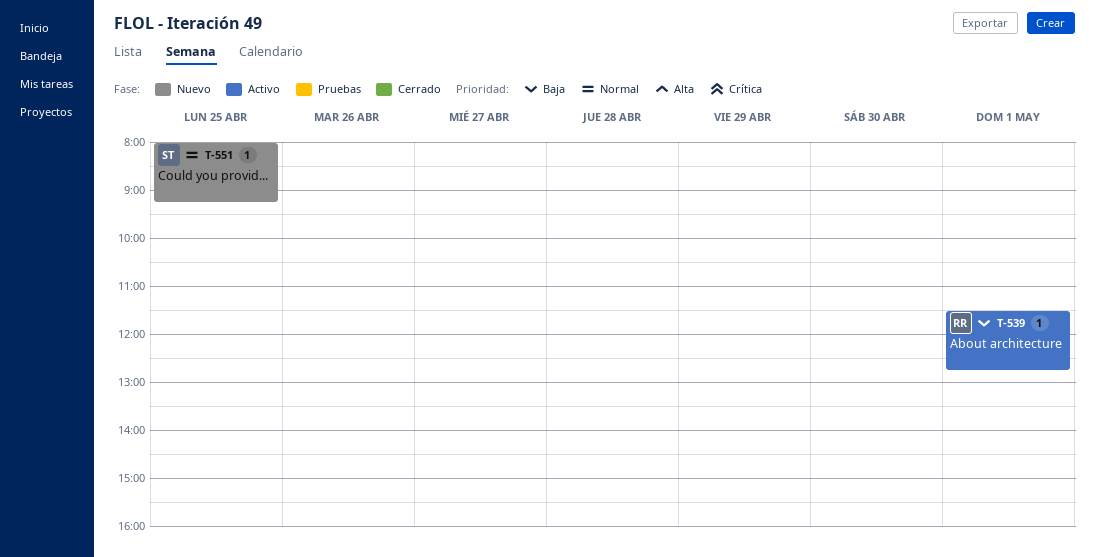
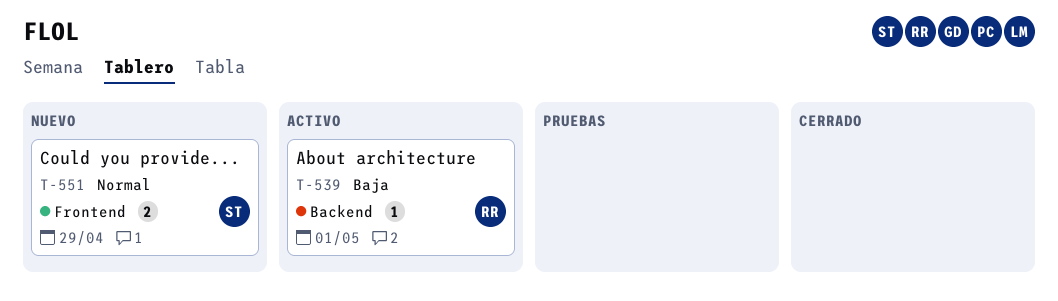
T-551, estimate: 1 -> 2
T-551, day: Apr 25 -> Apr 29

